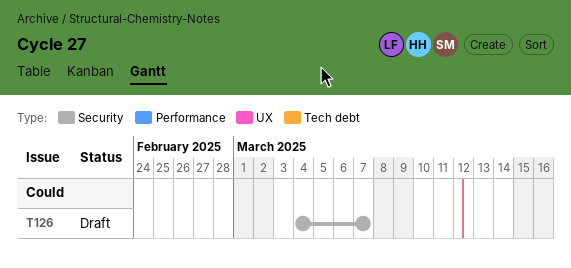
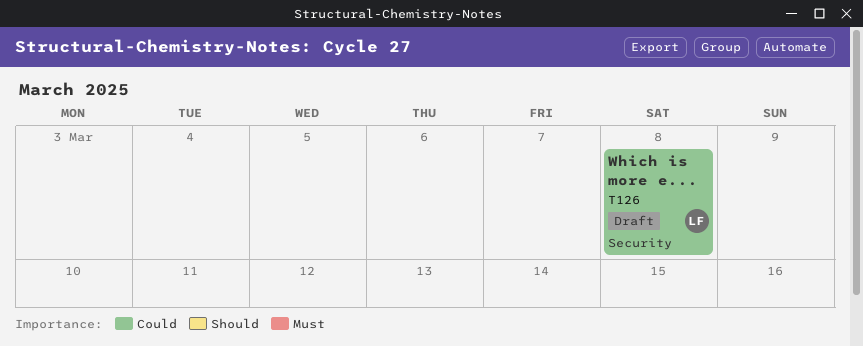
T126, due: Mar 7 -> Mar 8

